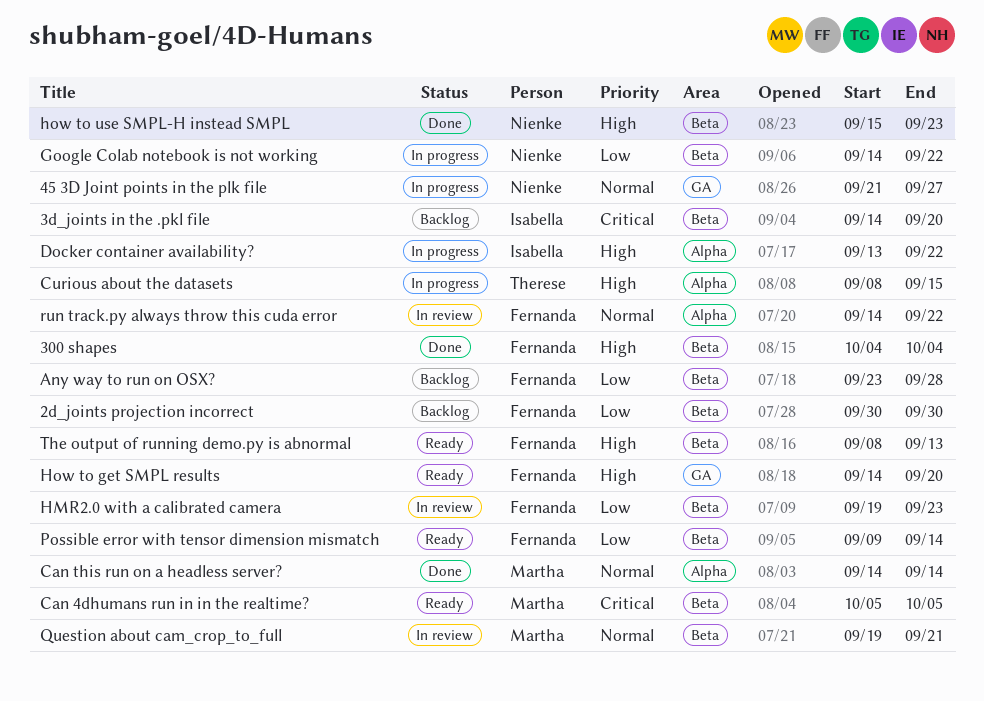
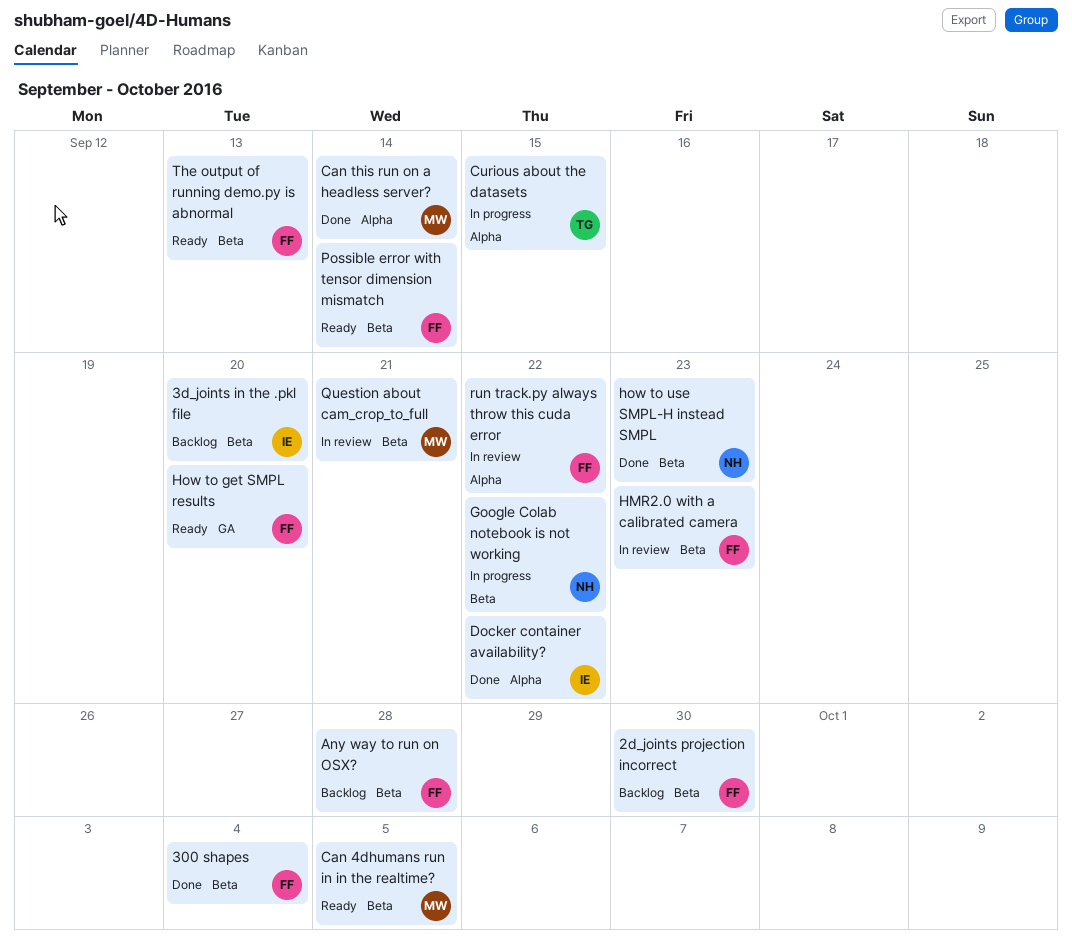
45 3D Joint points in the plk file: present -> none
Docker container availability?, status: In progress -> Done

